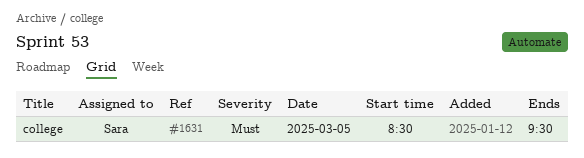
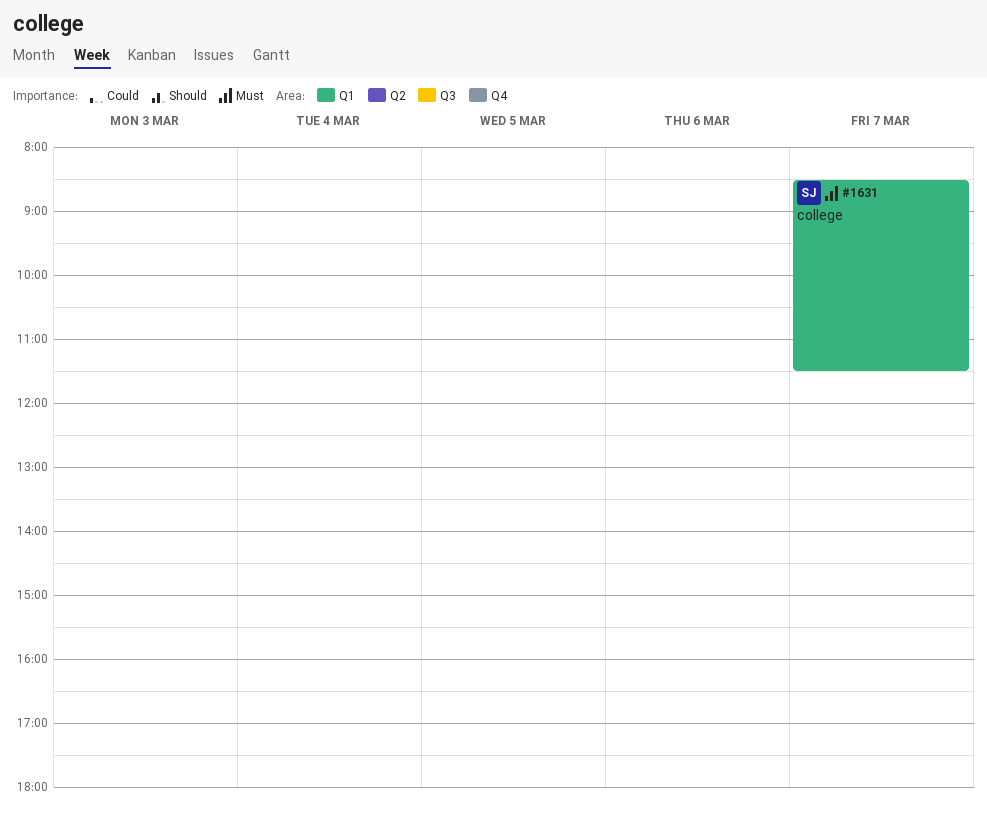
#1631, day: Mar 5 -> Mar 7
#1631, ends: 09:30 -> 11:30

